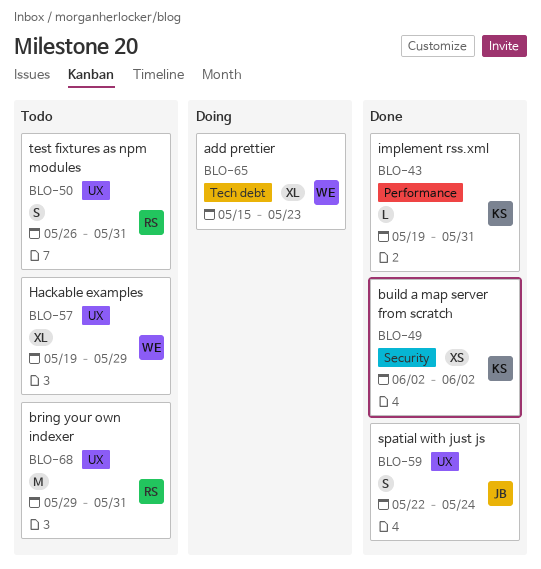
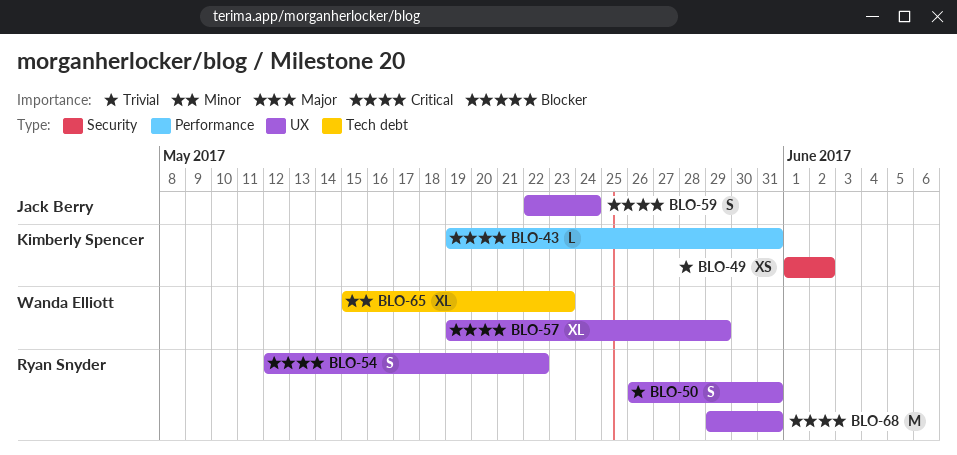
BLO-49, start: Jun 2 -> Jun 1
BLO-54: none -> present

